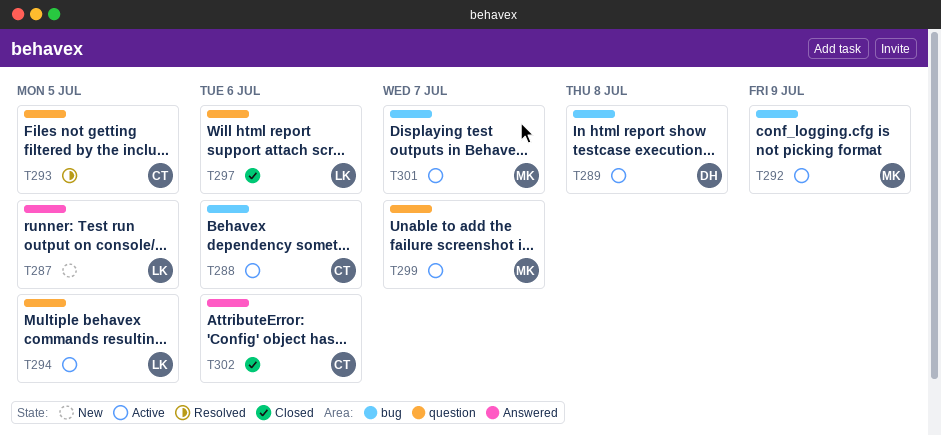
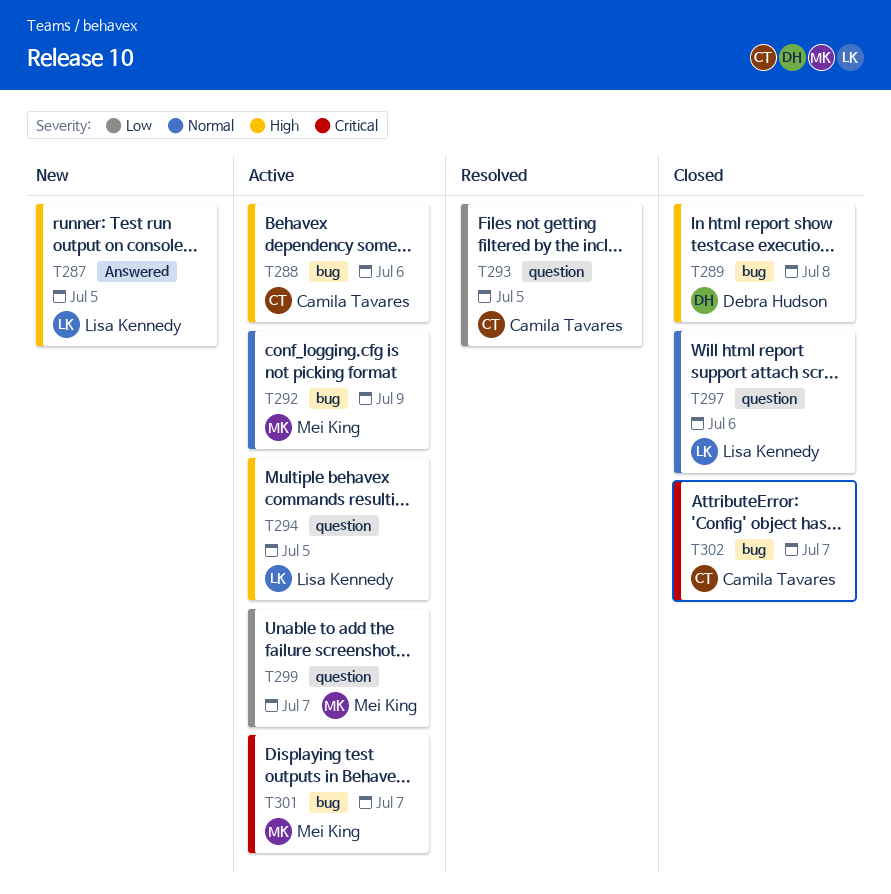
T289, status: Active -> Closed
T302, label: Answered -> bug
T302, due: Jul 6 -> Jul 7

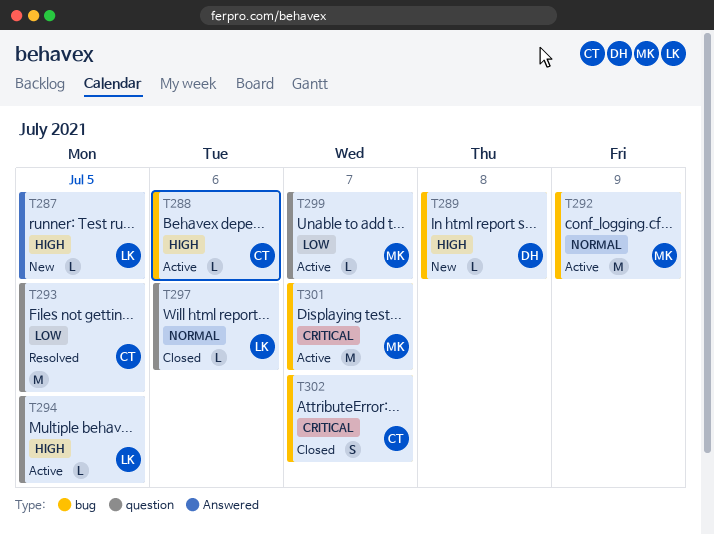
T289, status: Closed -> New

